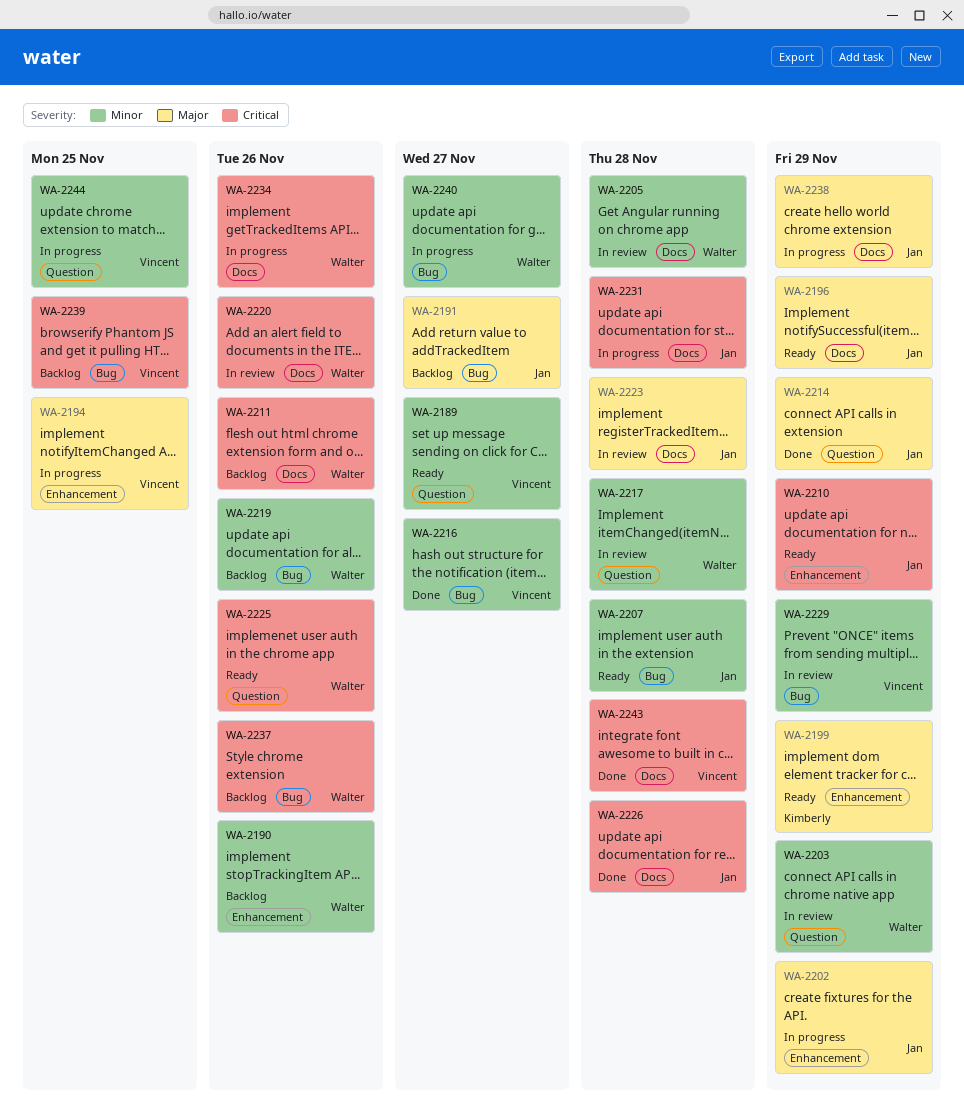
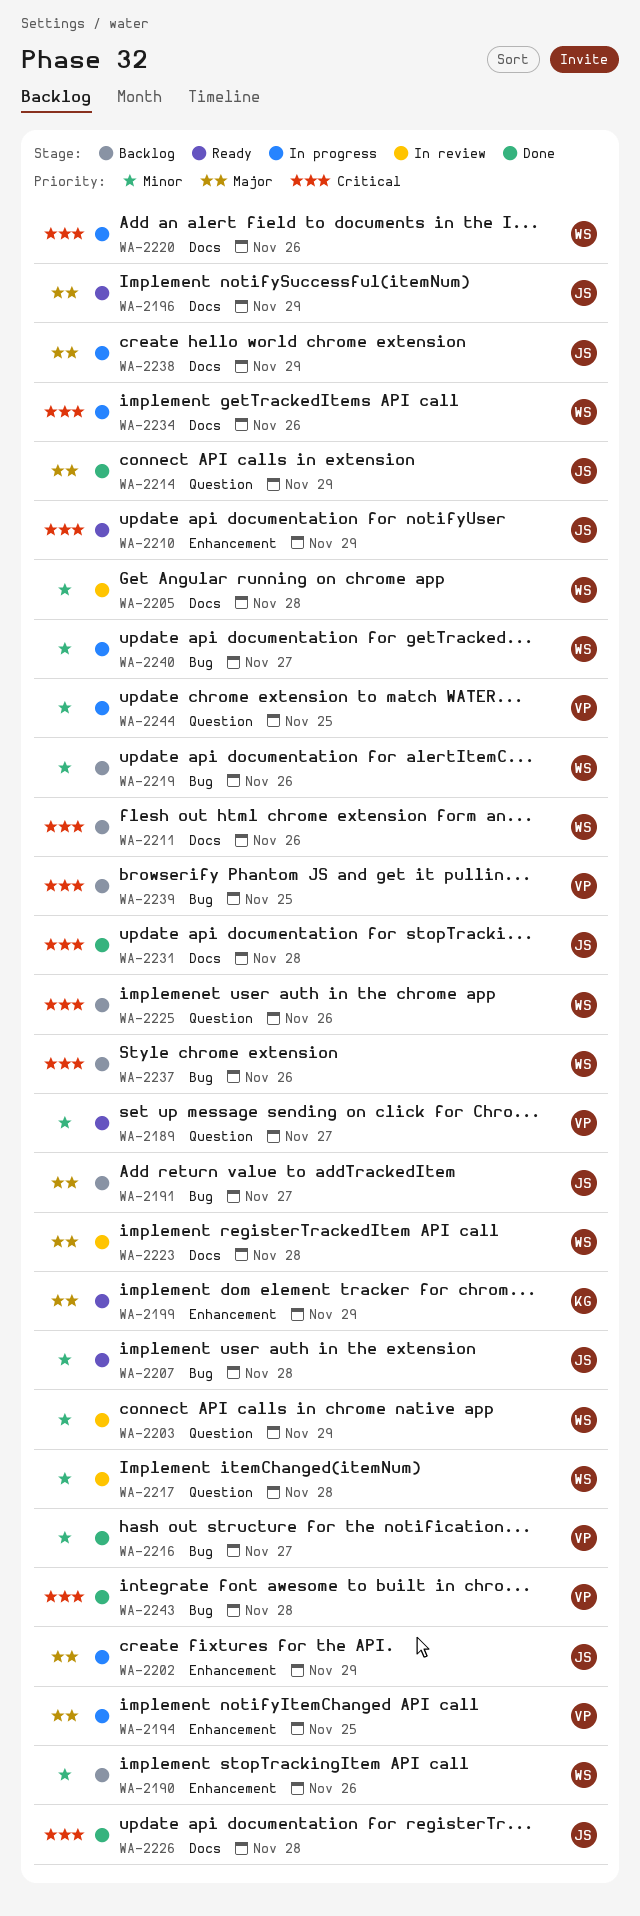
WA-2220, status: In review -> In progress
WA-2223, owner: Jan -> Walter
WA-2225, status: Ready -> Backlog
WA-2229: present -> none
WA-2231, status: In progress -> Done
WA-2243, label: Docs -> Bug

